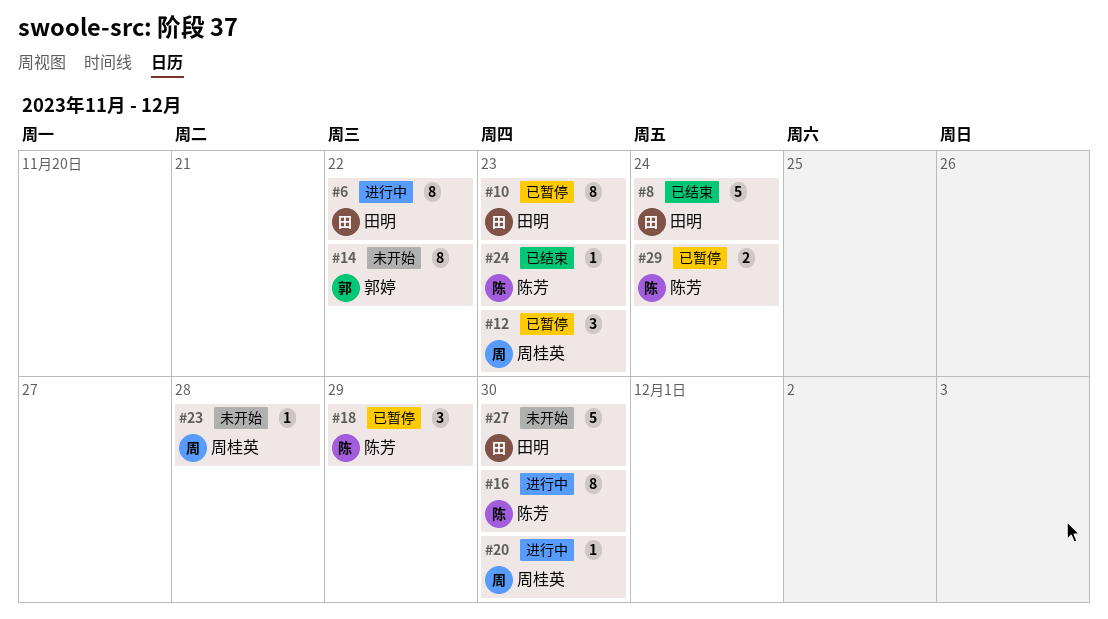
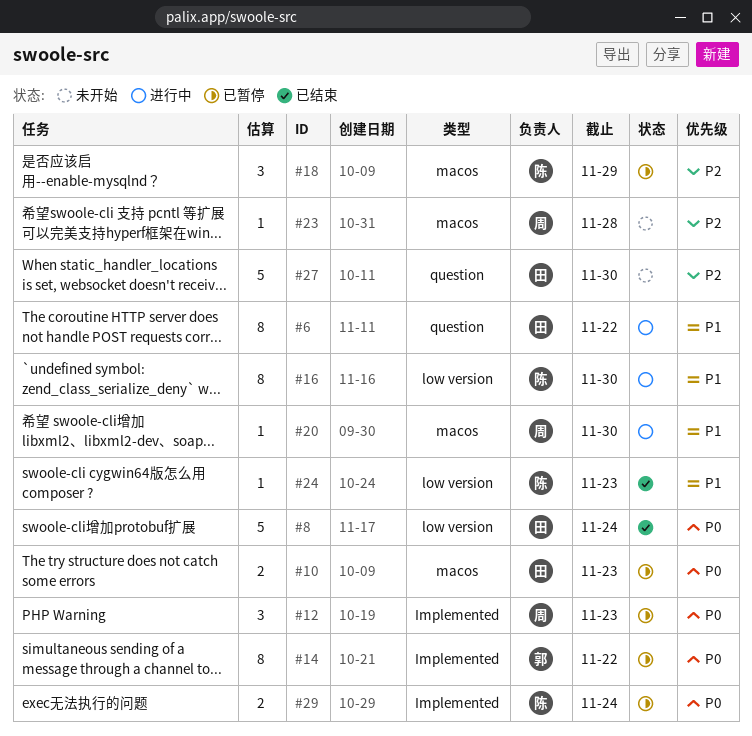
#10, estimate: 8 -> 2
#14, status: 未开始 -> 已暂停

